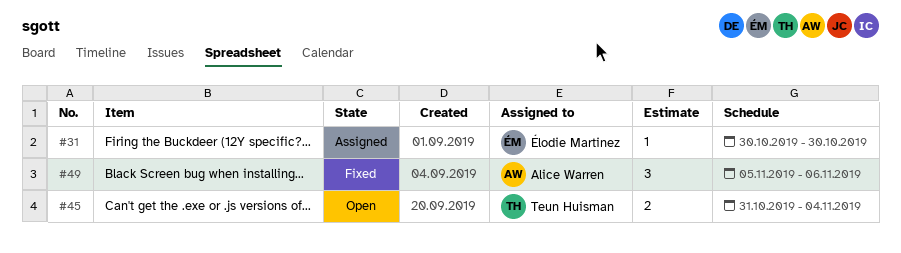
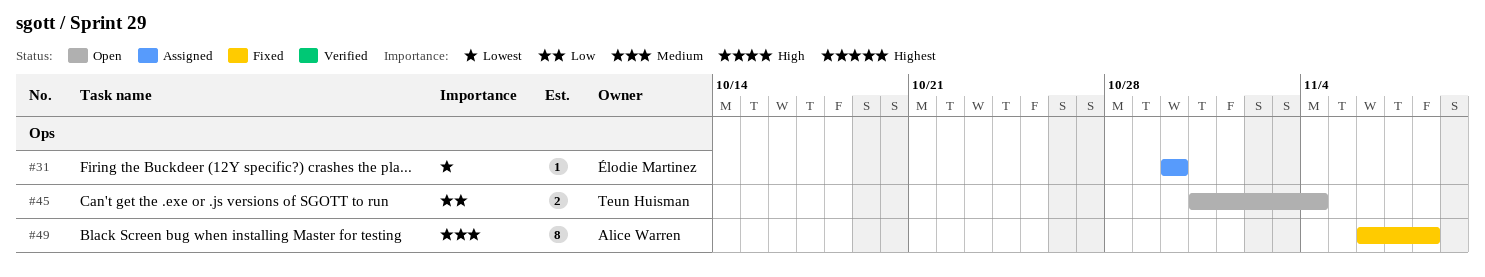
#49, estimate: 3 -> 8
#49, start: Nov 5 -> Nov 6
#49, due: Nov 6 -> Nov 8

